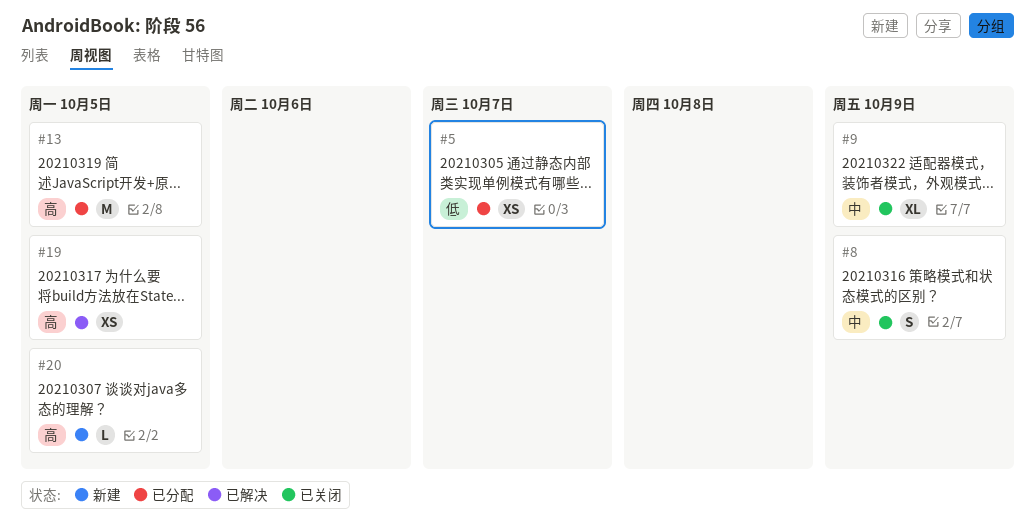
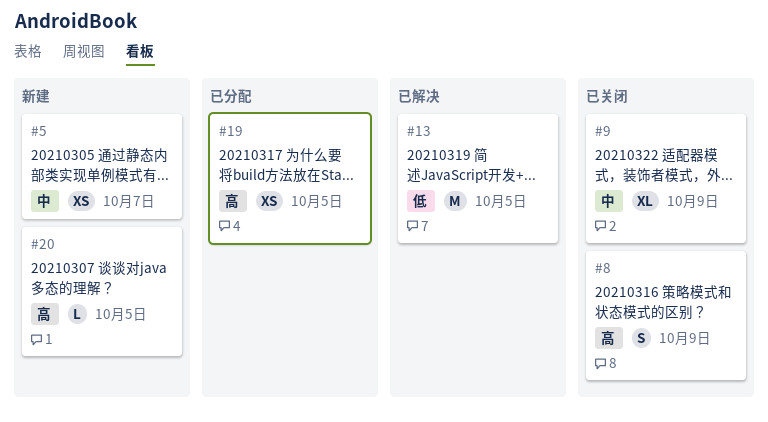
#5, status: 已分配 -> 新建
#5, priority: 低 -> 中
#8, priority: 中 -> 高
#13, status: 已分配 -> 已解决
#13, priority: 高 -> 低
#19, status: 已解决 -> 已分配

